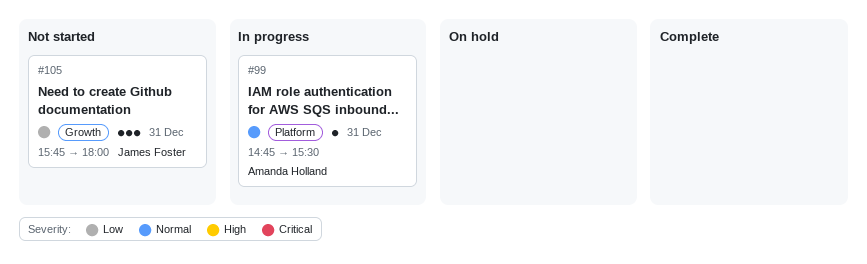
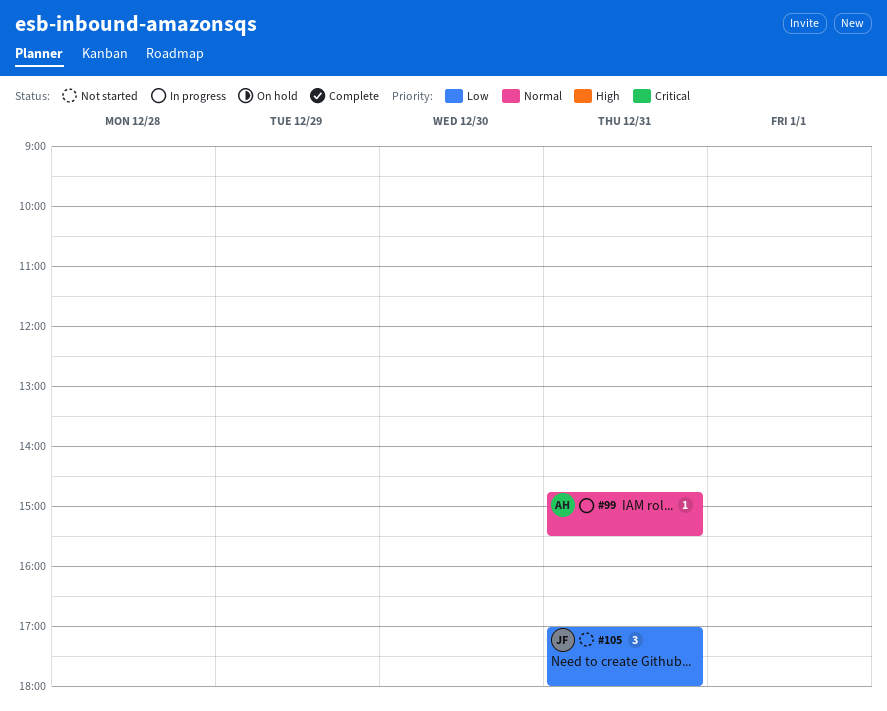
#105, begins: 15:45 -> 17:00

